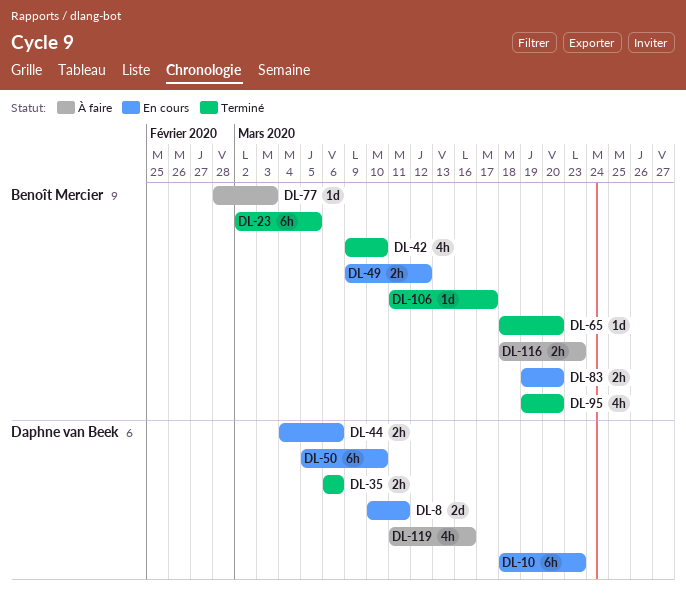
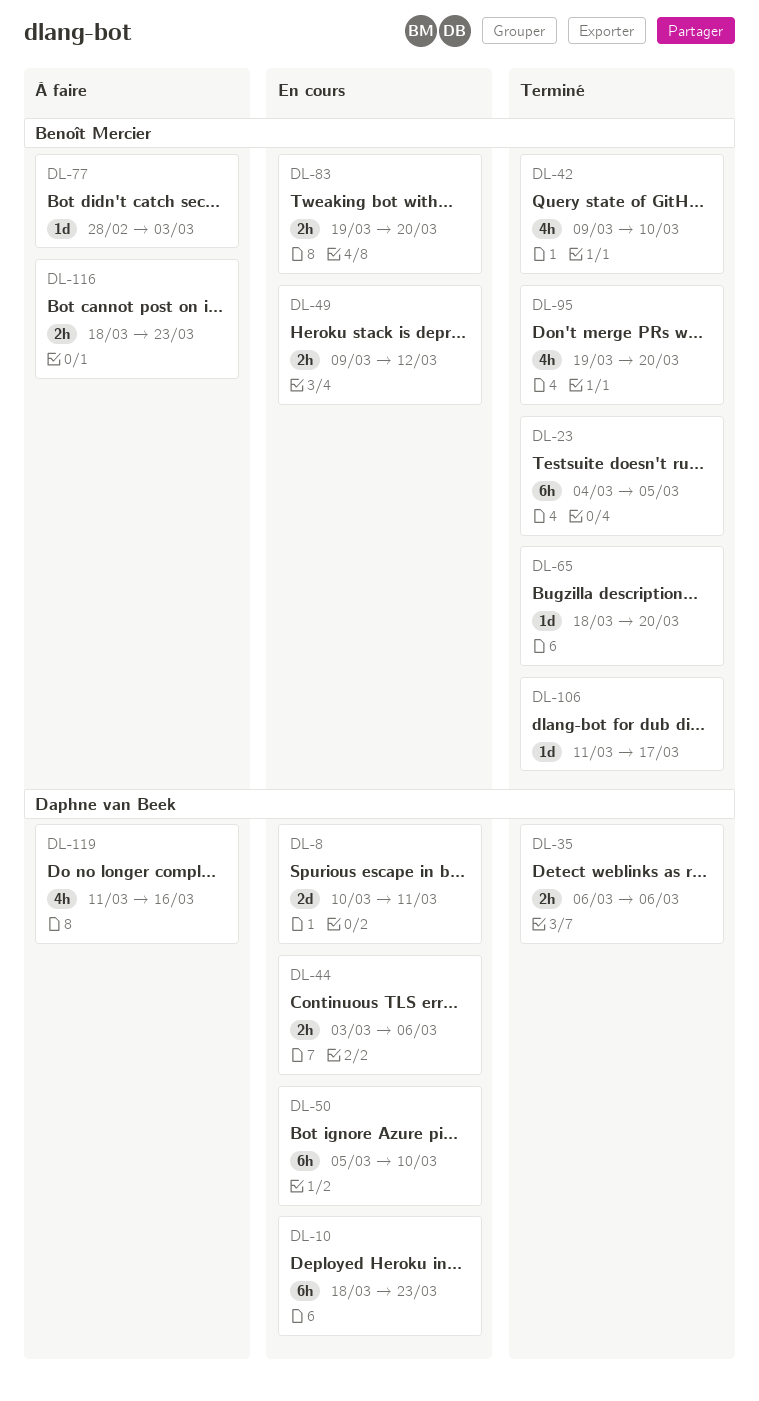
DL-23, start: Mar 2 -> Mar 4
DL-44, start: Mar 4 -> Mar 3

